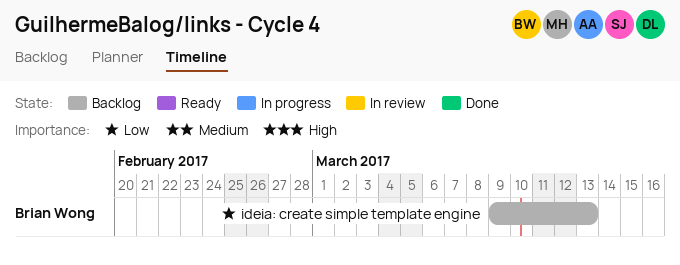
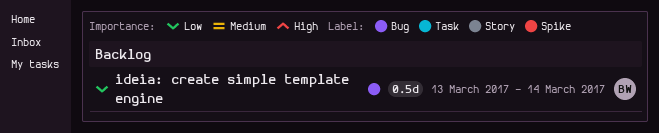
ideia: create simple template engine, start: Mar 9 -> Mar 13
ideia: create simple template engine, due: Mar 13 -> Mar 14

